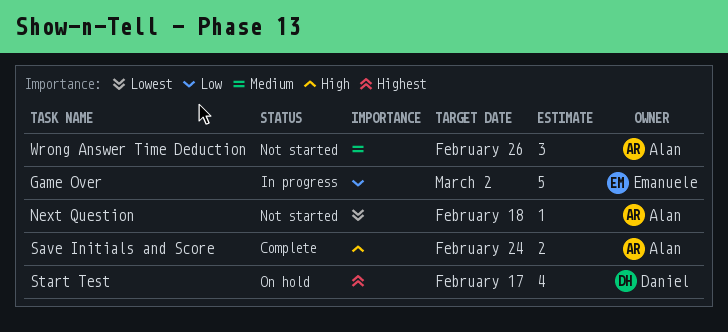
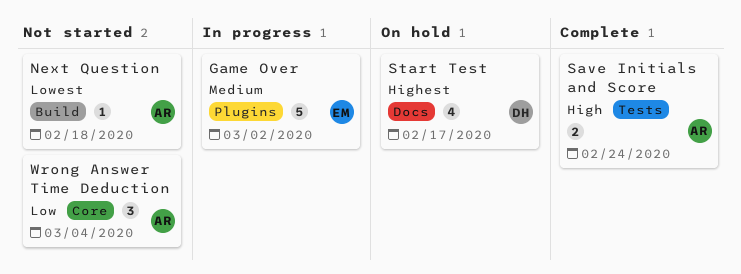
Game Over, priority: Low -> Medium
Wrong Answer Time Deduction, priority: Medium -> Low
Wrong Answer Time Deduction, due: Feb 26 -> Mar 4

